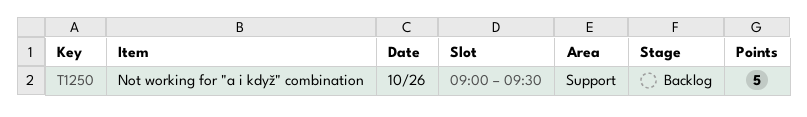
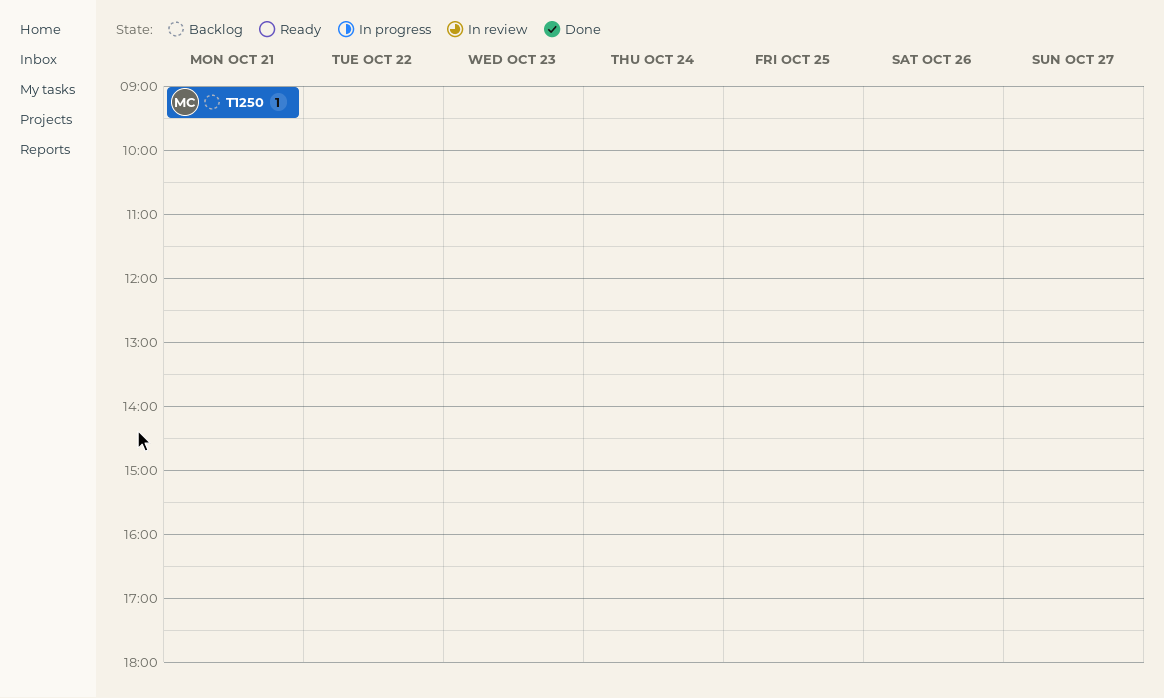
T1250, estimate: 5 -> 1
T1250, day: Oct 26 -> Oct 21

